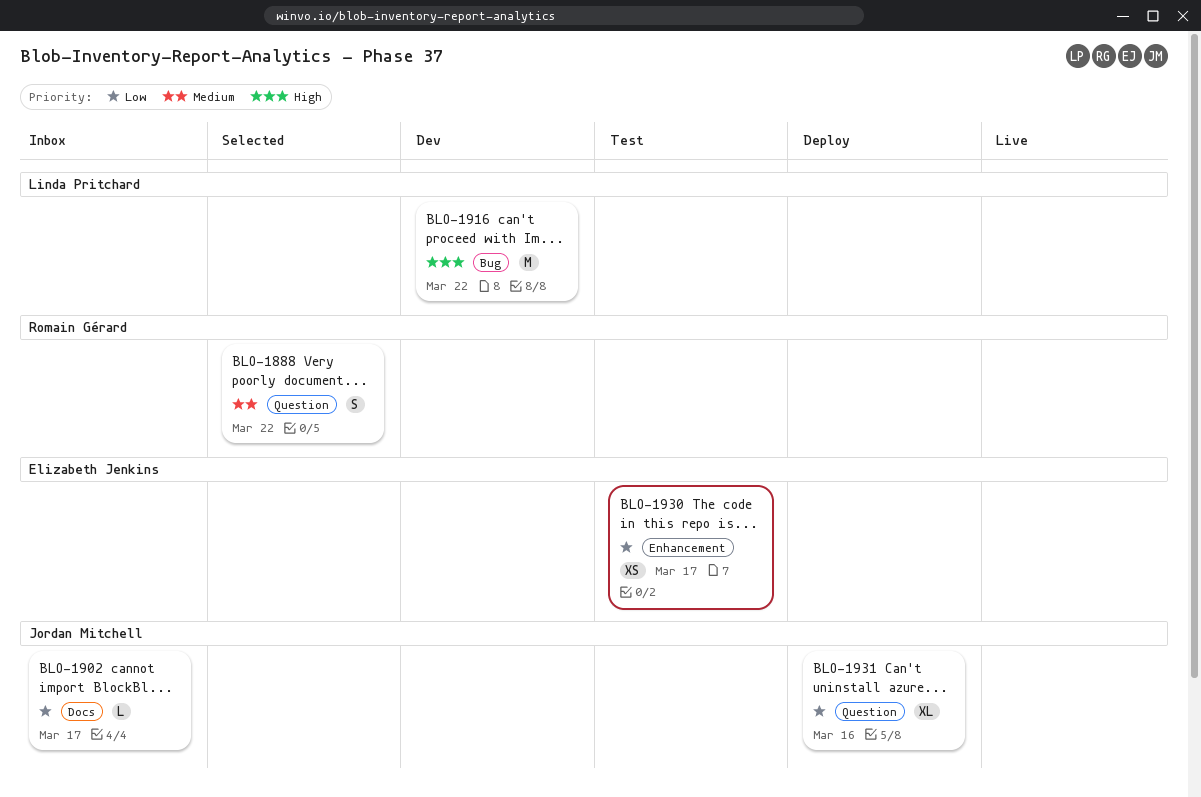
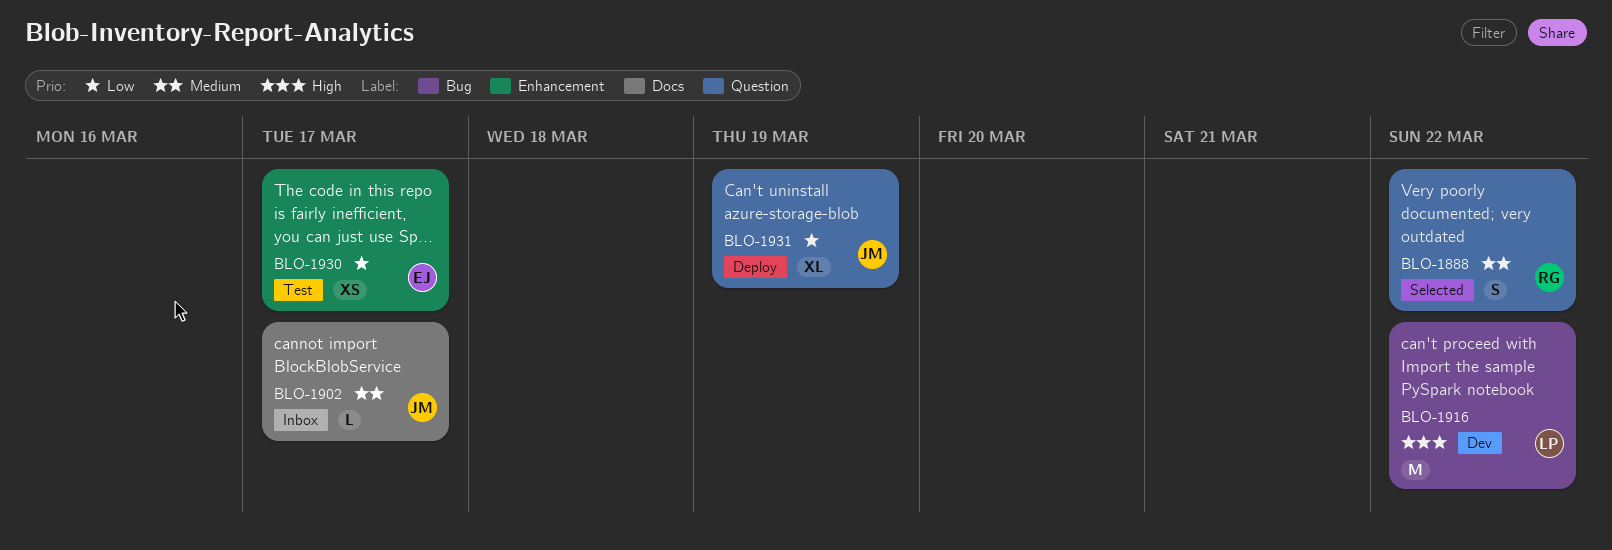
BLO-1902, priority: Low -> Medium
BLO-1931, due: Mar 16 -> Mar 19

